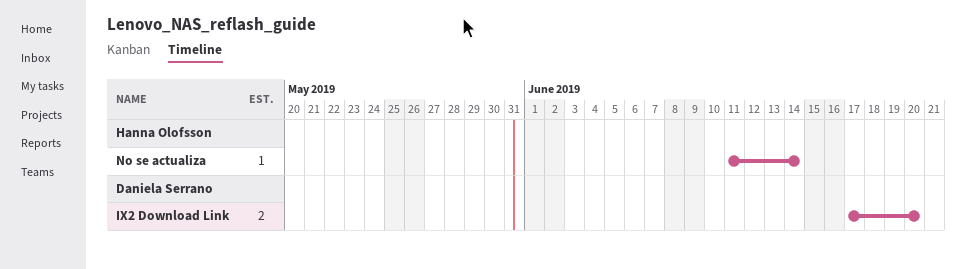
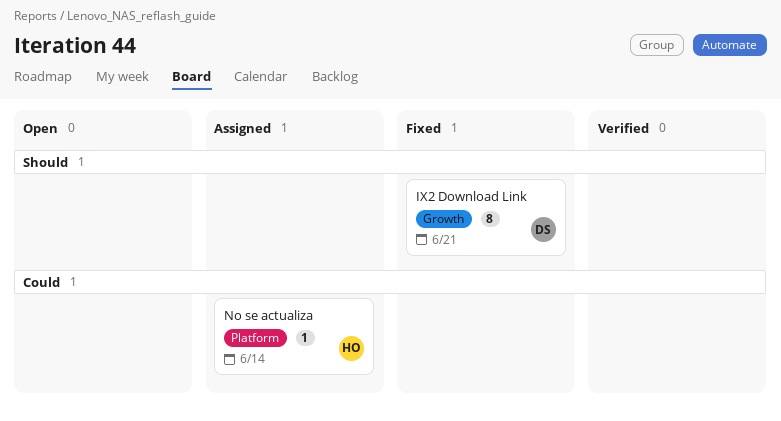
IX2 Download Link, estimate: 2 -> 8
IX2 Download Link, due: Jun 20 -> Jun 21

